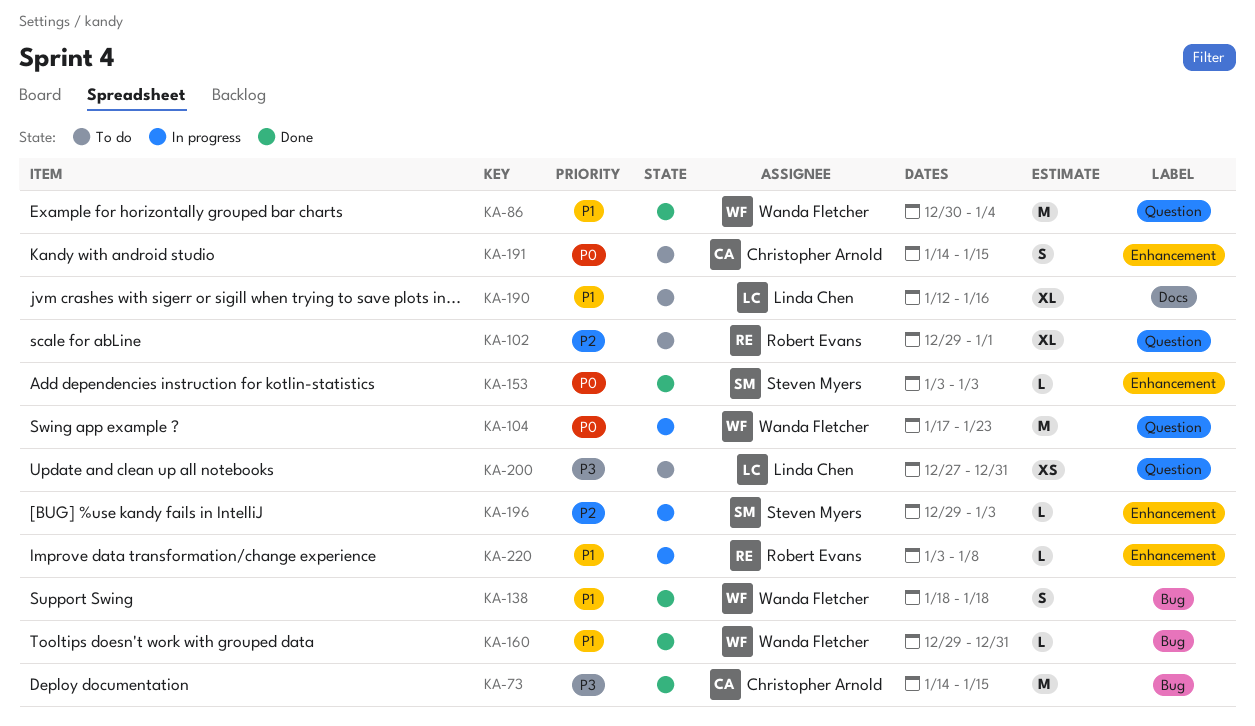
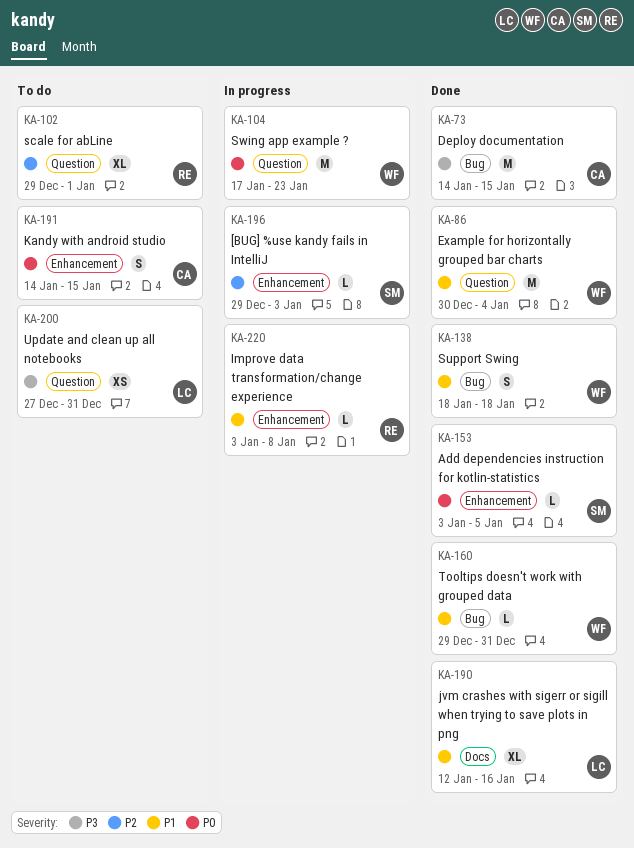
KA-153, due: Jan 3 -> Jan 5
KA-190, status: To do -> Done

